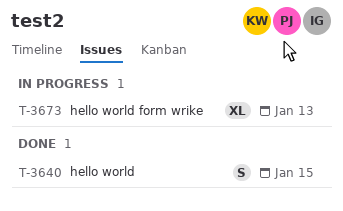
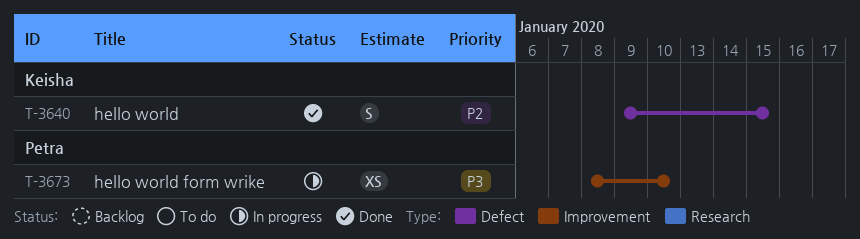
T-3673, estimate: XL -> XS
T-3673, due: Jan 13 -> Jan 10

